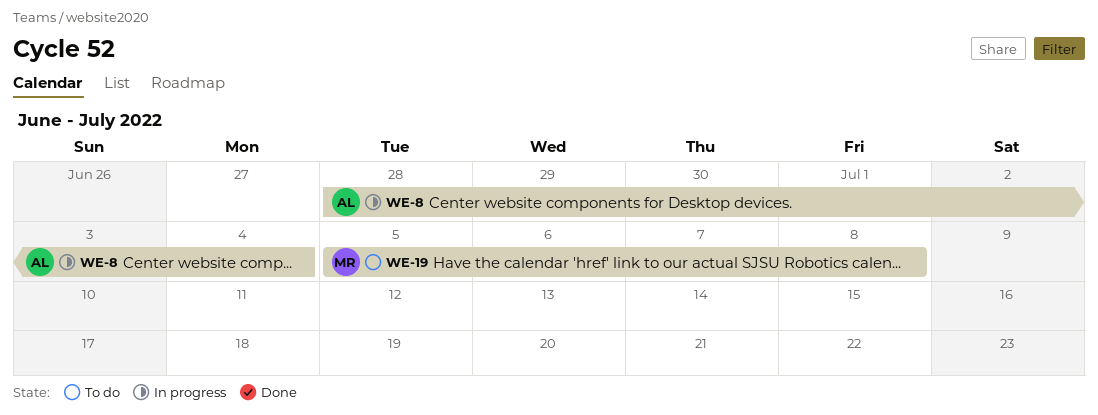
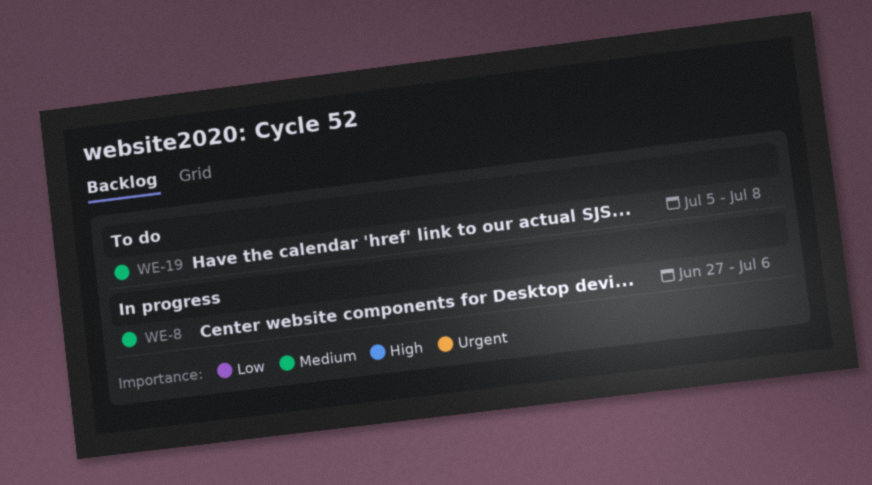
WE-8, start: Jun 28 -> Jun 27
WE-8, due: Jul 4 -> Jul 6

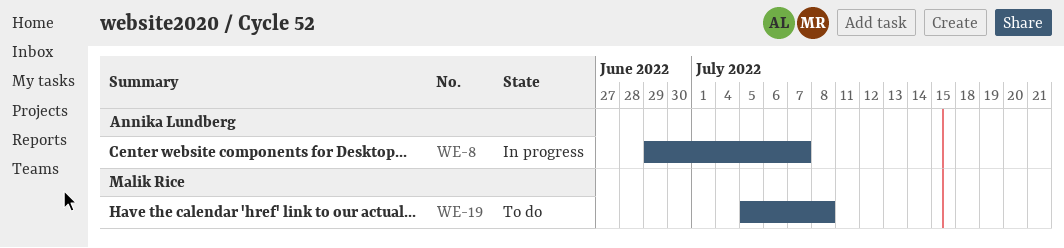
WE-8, start: Jun 27 -> Jun 29
WE-8, due: Jul 6 -> Jul 7

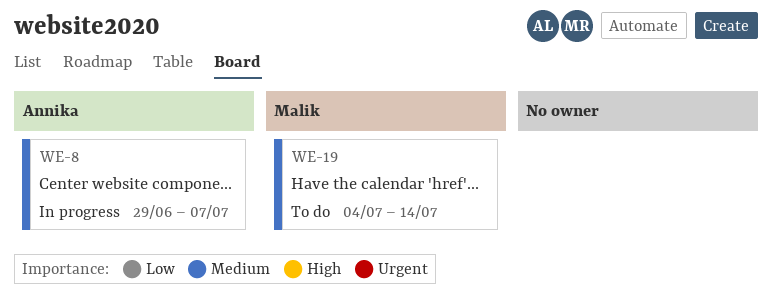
WE-19, start: Jul 5 -> Jul 4
WE-19, due: Jul 8 -> Jul 14

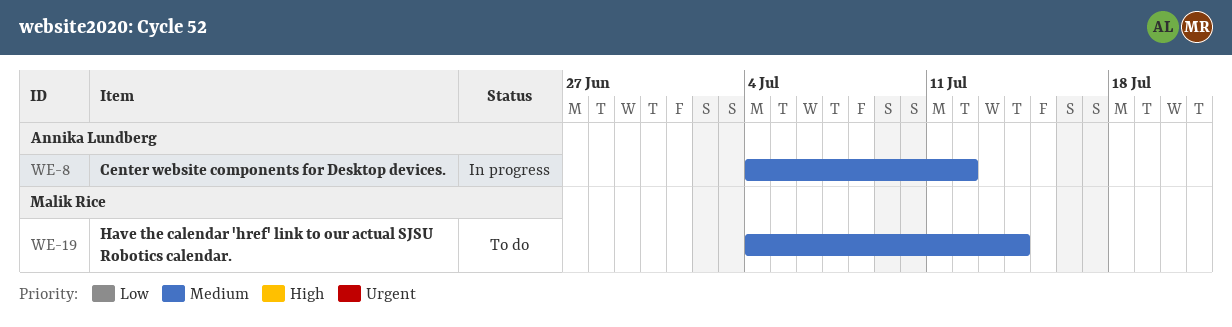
WE-8, start: Jun 29 -> Jul 4
WE-8, due: Jul 7 -> Jul 12

